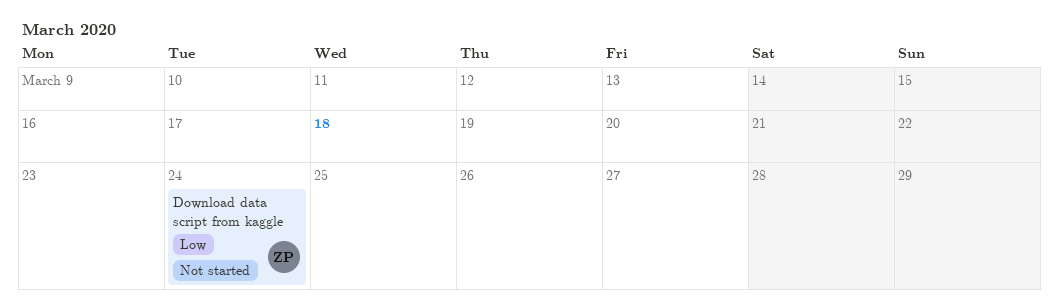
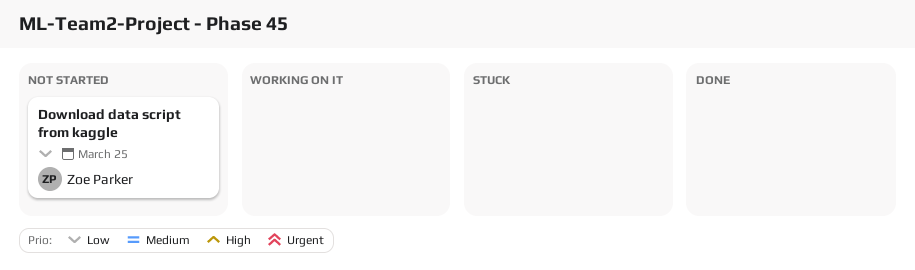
Download data script from kaggle, due: Mar 24 -> Mar 25

